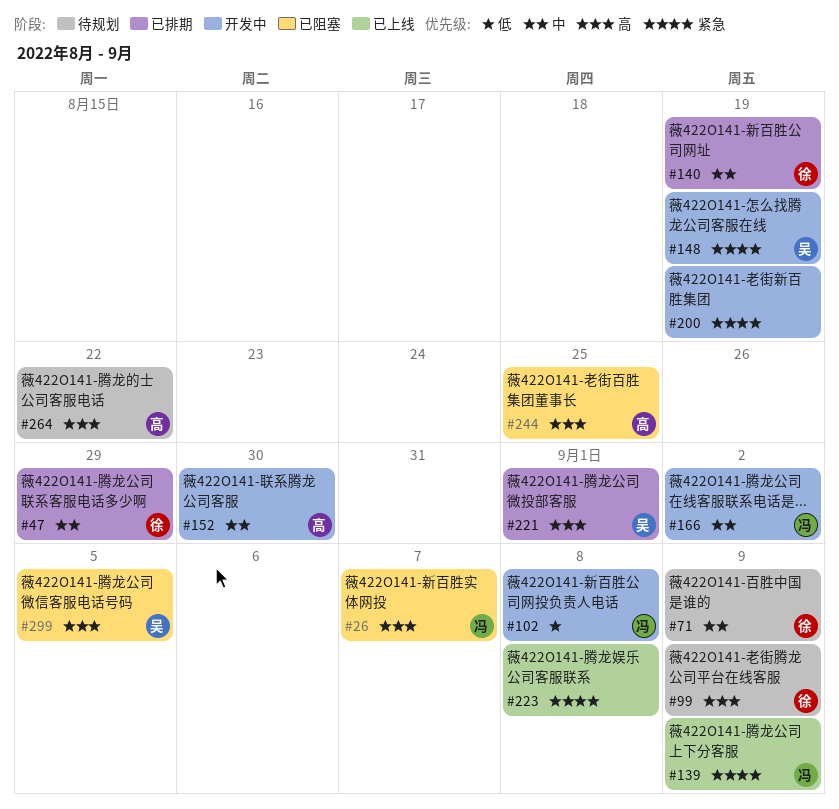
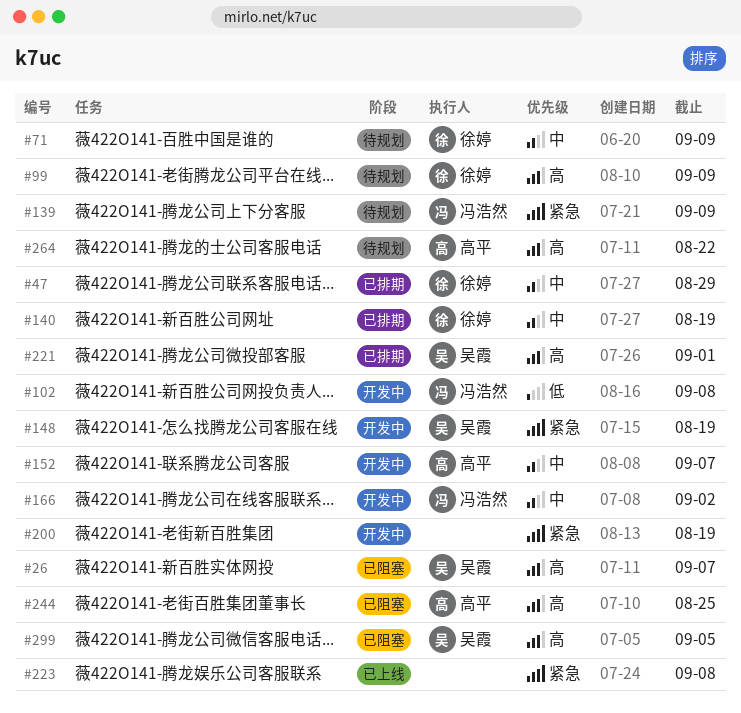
#26, owner: 冯浩然 -> 吴霞
#139, status: 已上线 -> 待规划
#152, due: Aug 30 -> Sep 7

